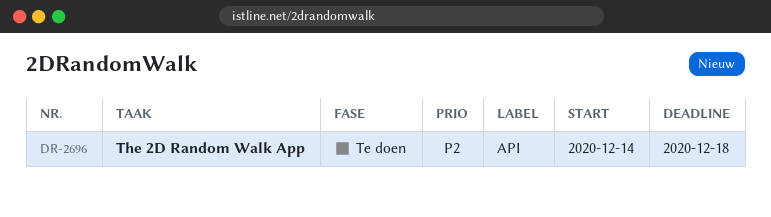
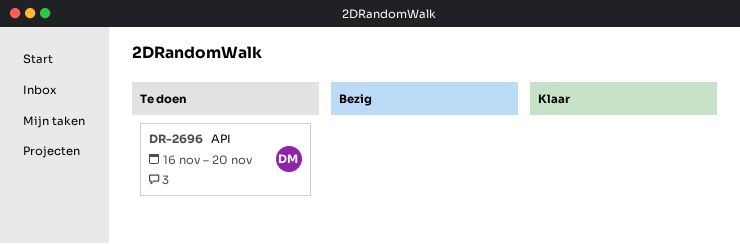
DR-2696, start: Dec 14 -> Nov 16
DR-2696, due: Dec 18 -> Nov 20

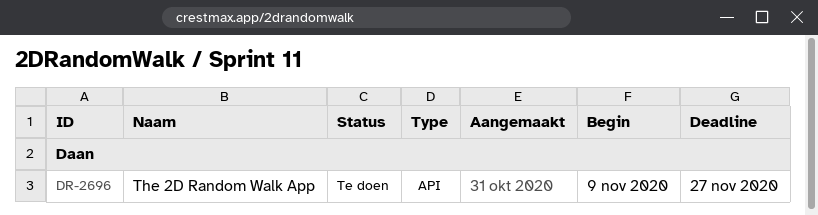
DR-2696, start: Nov 16 -> Nov 9
DR-2696, due: Nov 20 -> Nov 27

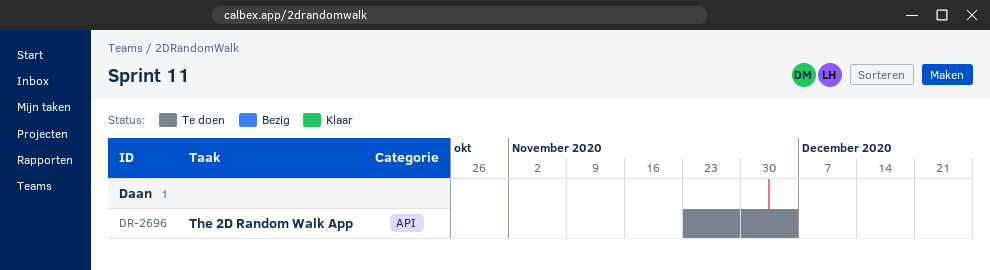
DR-2696, start: Nov 9 -> Nov 23
DR-2696, due: Nov 27 -> Dec 4

